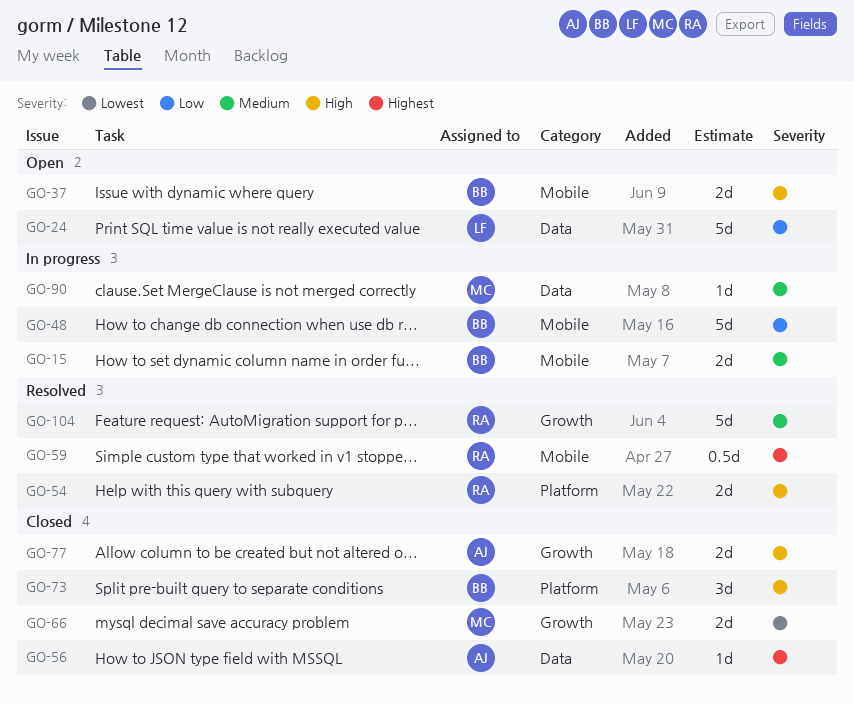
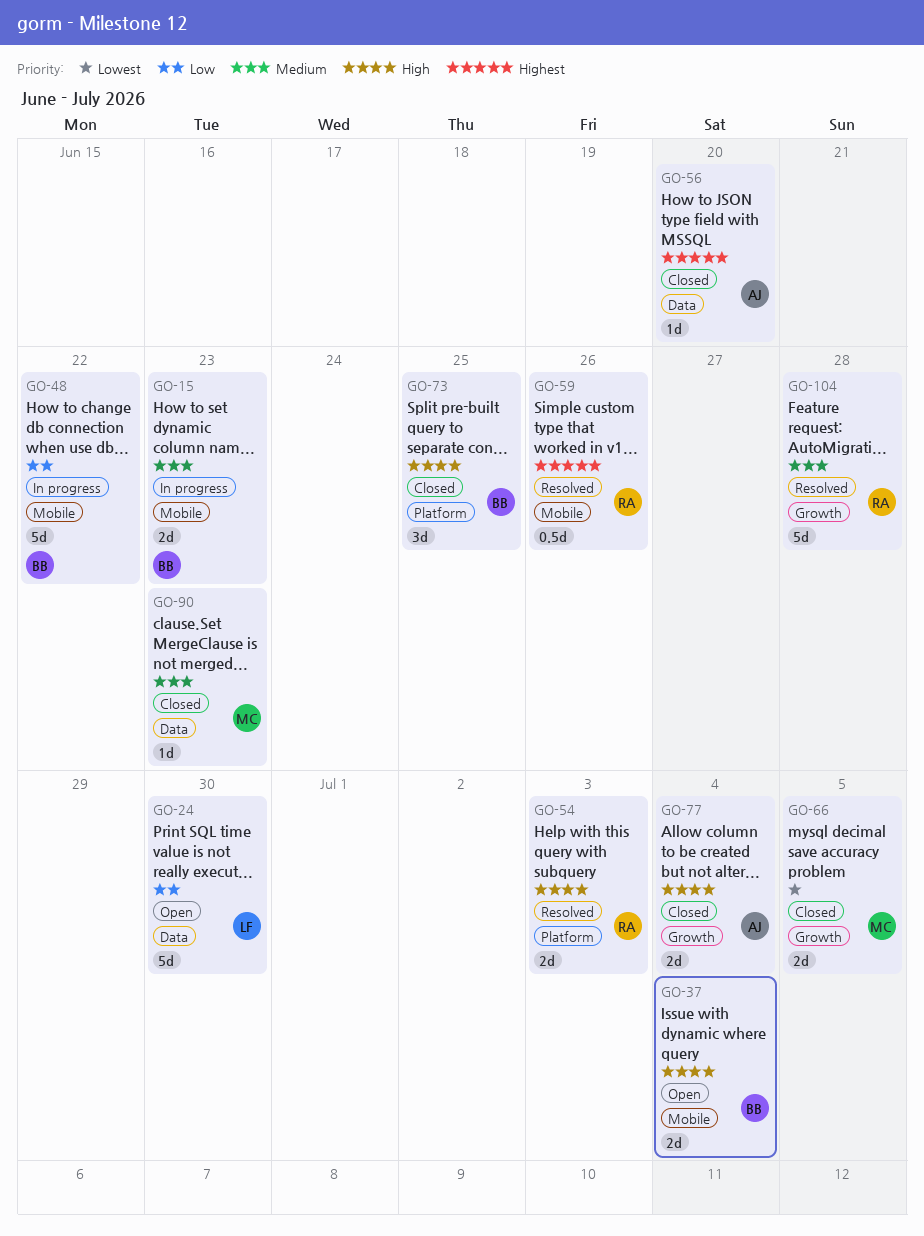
GO-90, status: In progress -> Closed

